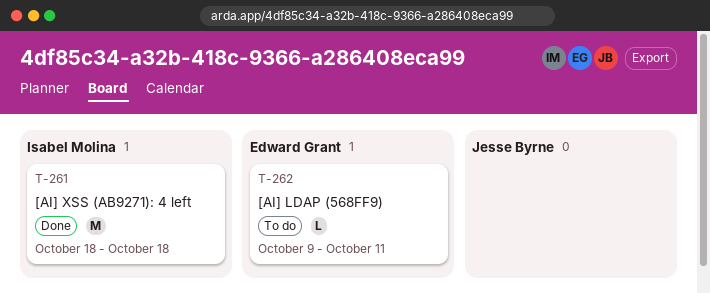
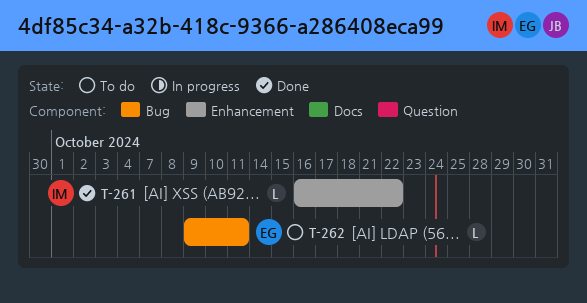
T-261, estimate: M -> L
T-261, start: Oct 18 -> Oct 16
T-261, due: Oct 18 -> Oct 22

